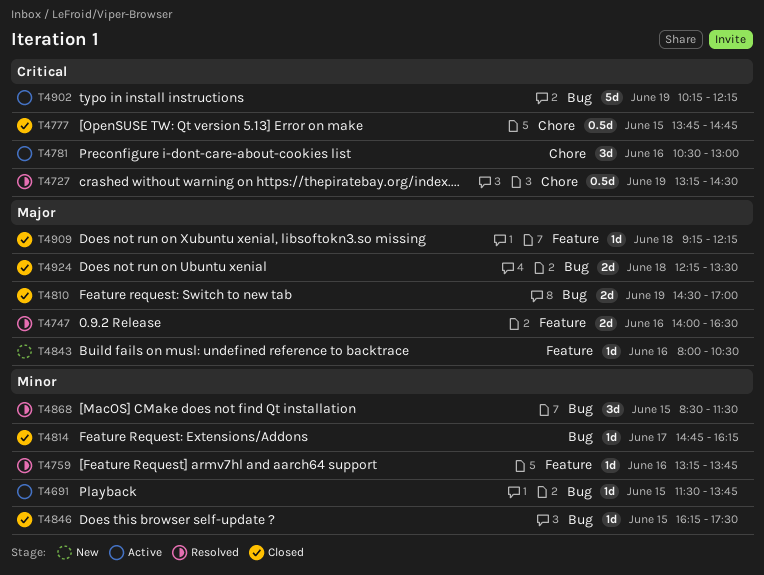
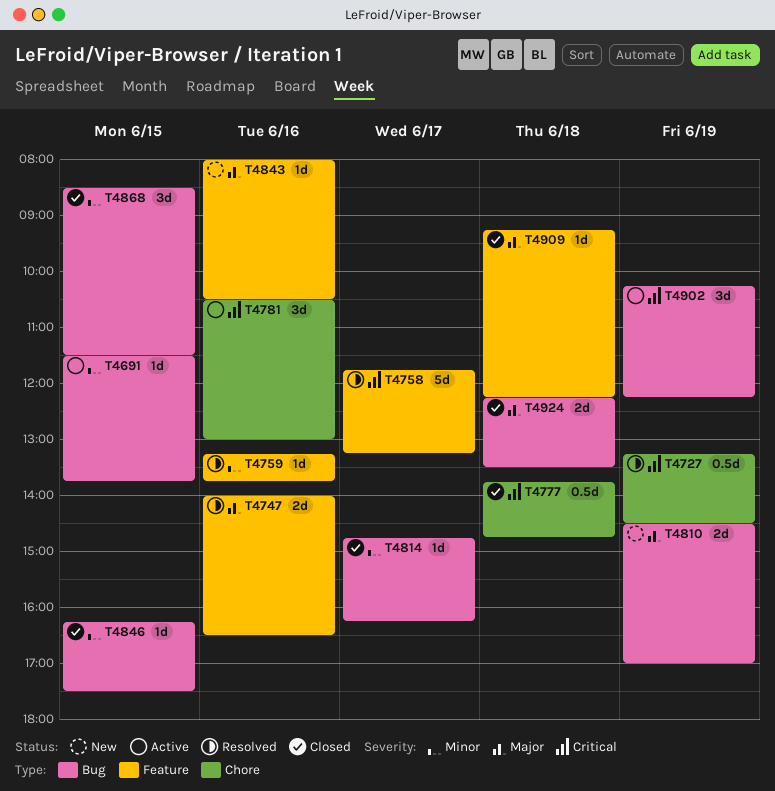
T4758: none -> present
T4777, day: Jun 15 -> Jun 18
T4810, status: Closed -> New
T4868, status: Resolved -> Closed
T4902, estimate: 5d -> 3d

